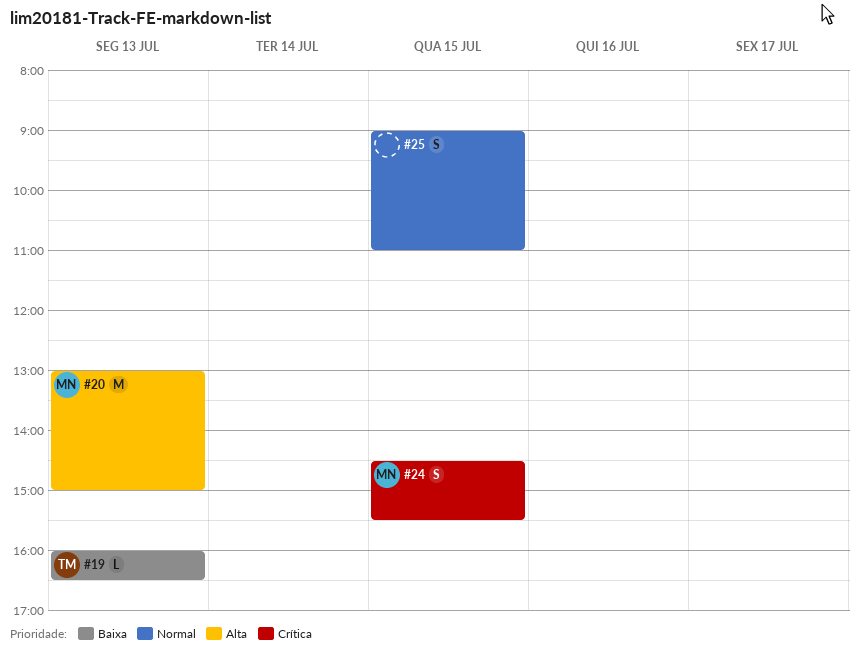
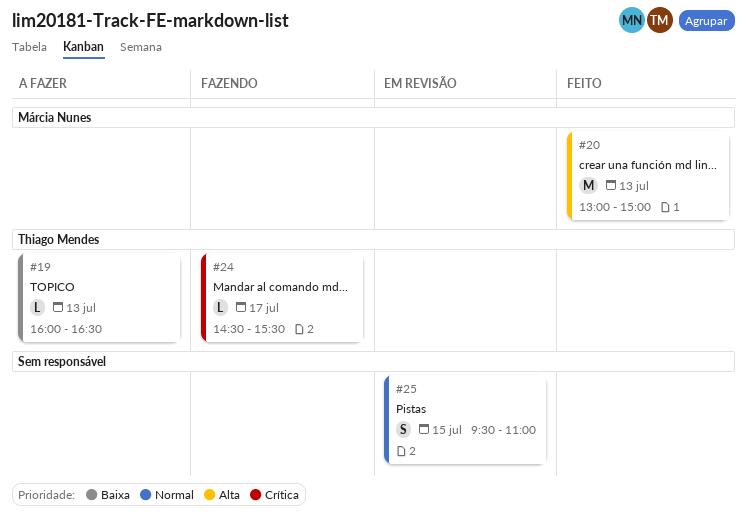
#24, owner: Márcia Nunes -> Thiago Mendes
#24, estimate: S -> L
#24, day: Jul 15 -> Jul 17
#25, begins: 09:00 -> 09:30

